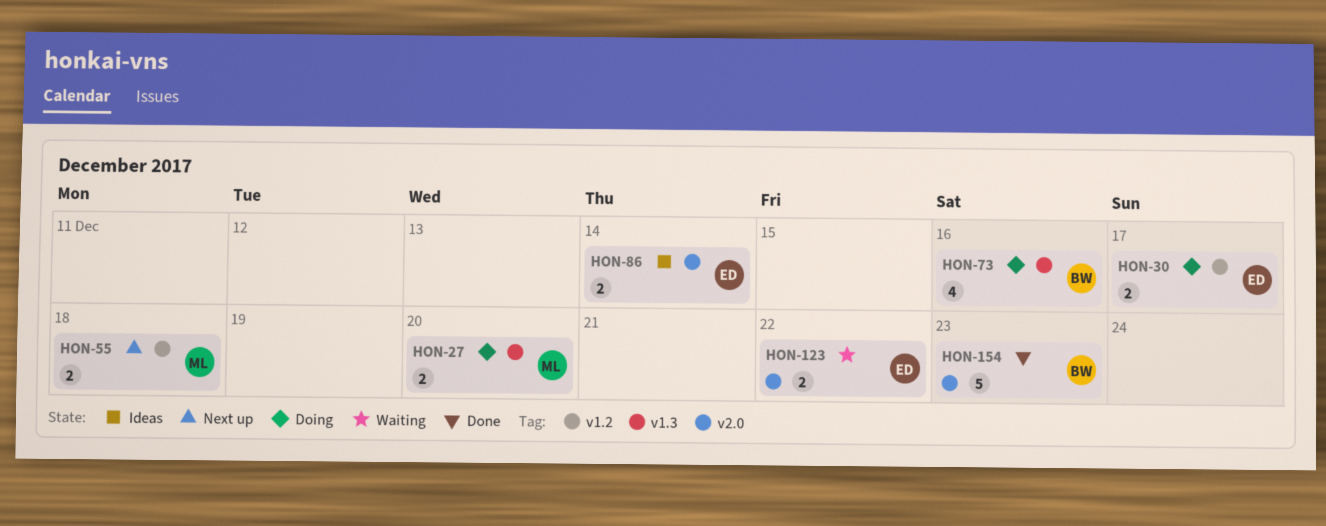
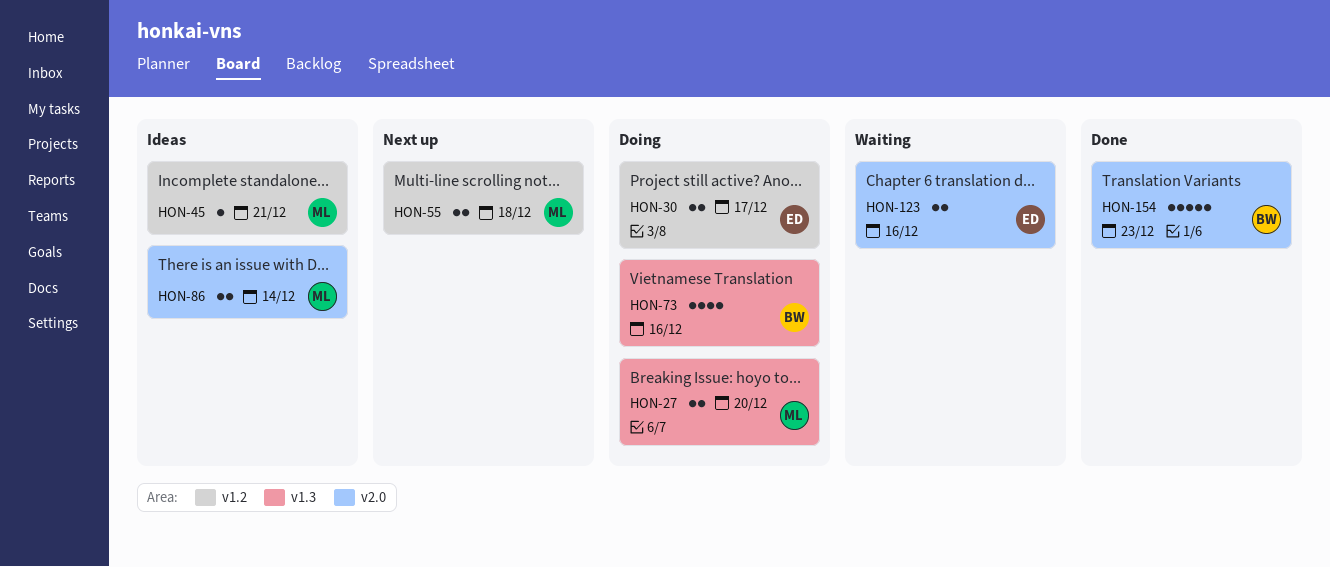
HON-45: none -> present
HON-86, owner: ED -> ML
HON-123, due: Dec 22 -> Dec 16

